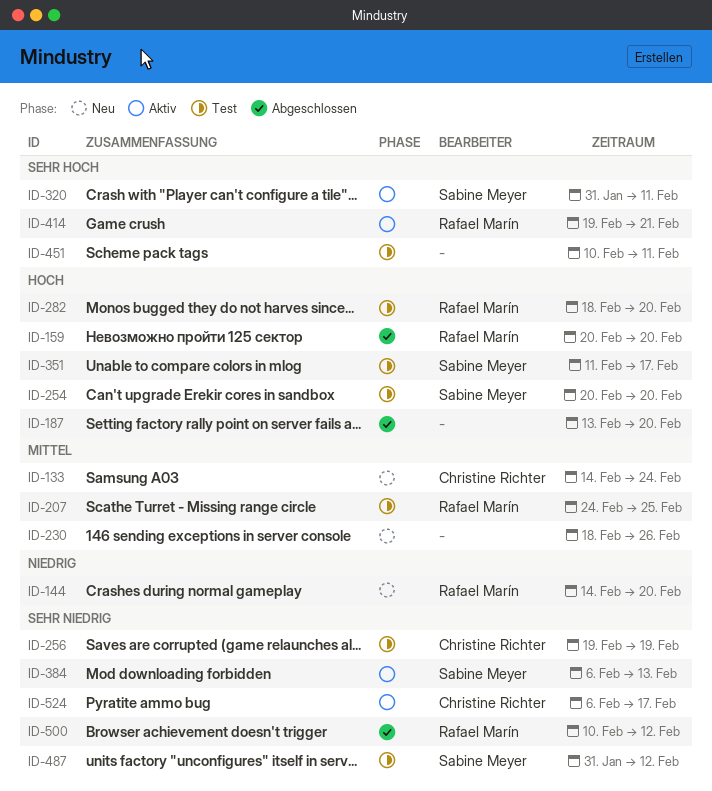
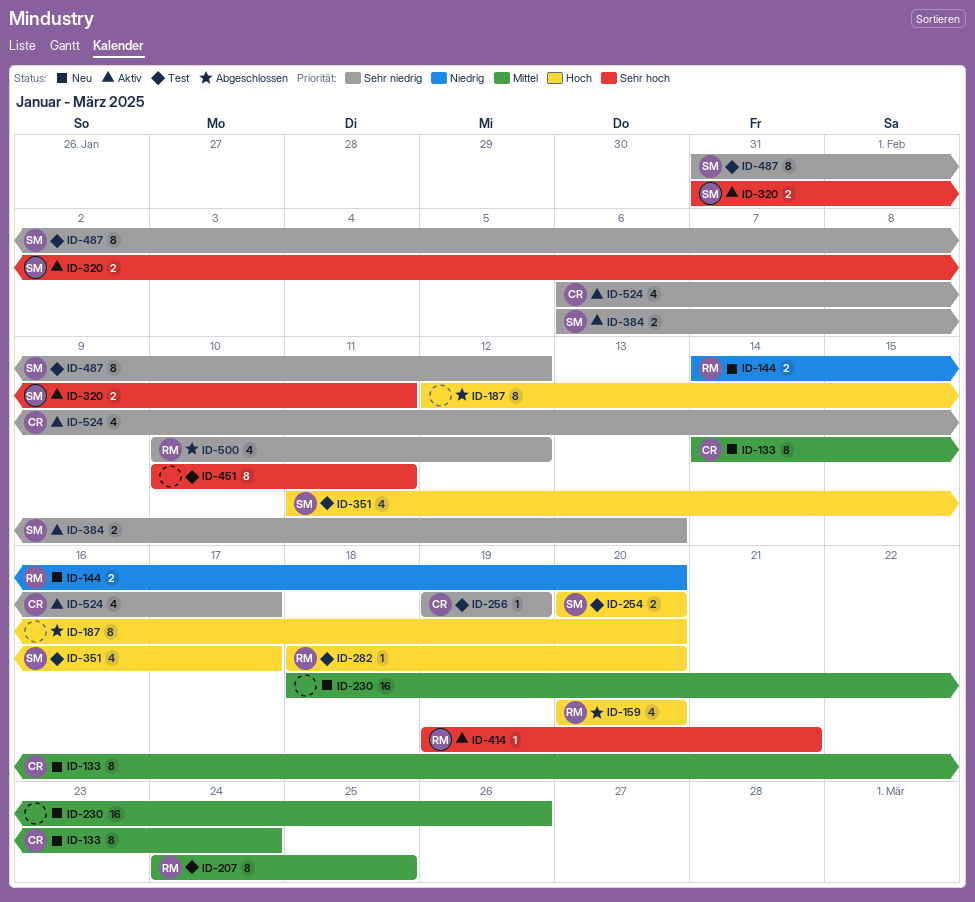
ID-187, start: Feb 13 -> Feb 12

